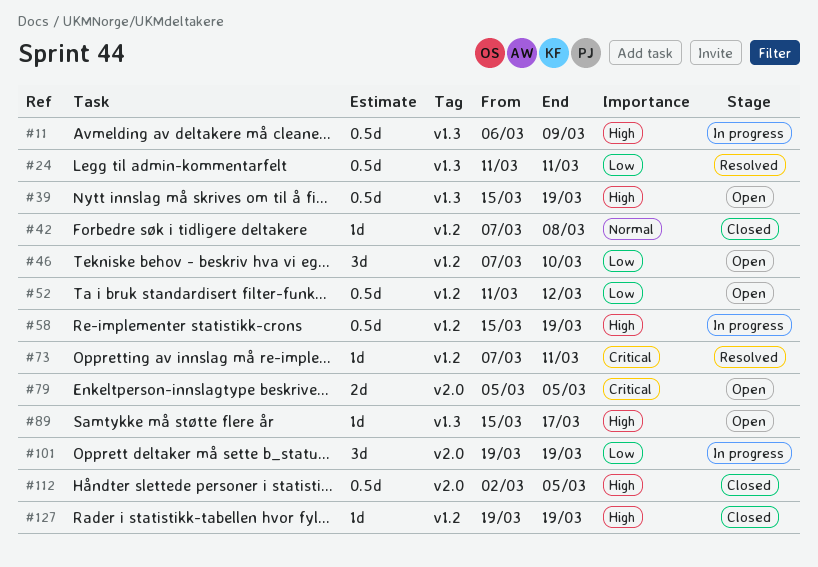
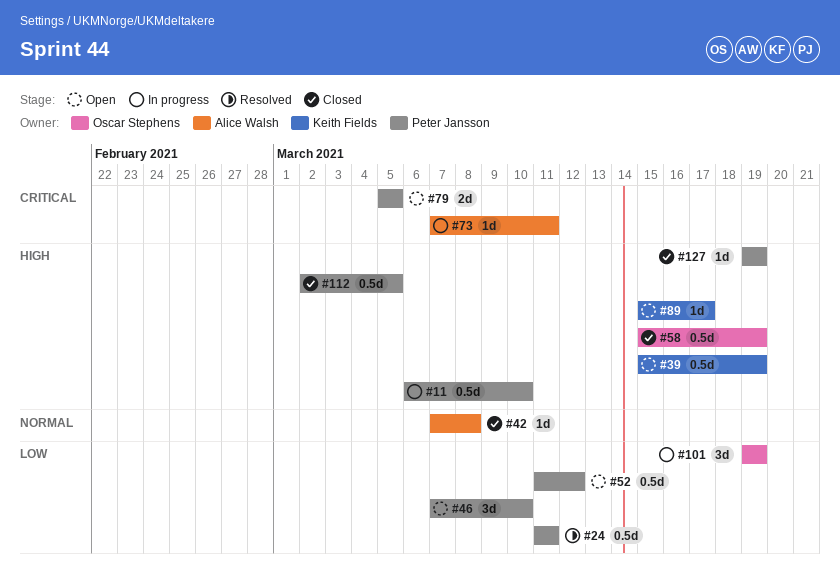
#11, due: Mar 9 -> Mar 10
#58, status: In progress -> Closed
#73, status: Resolved -> In progress

